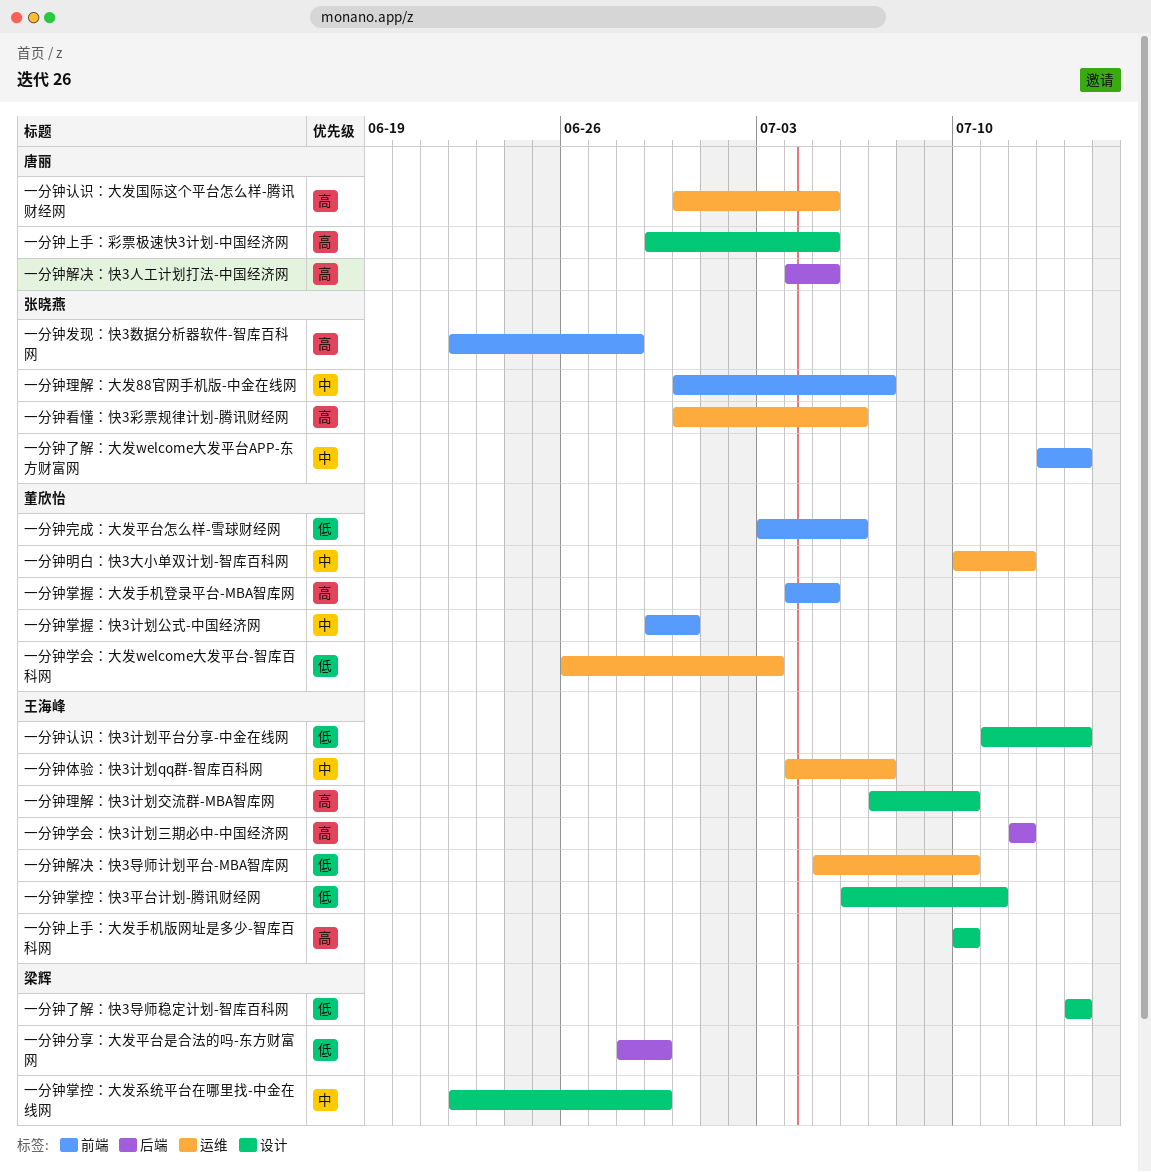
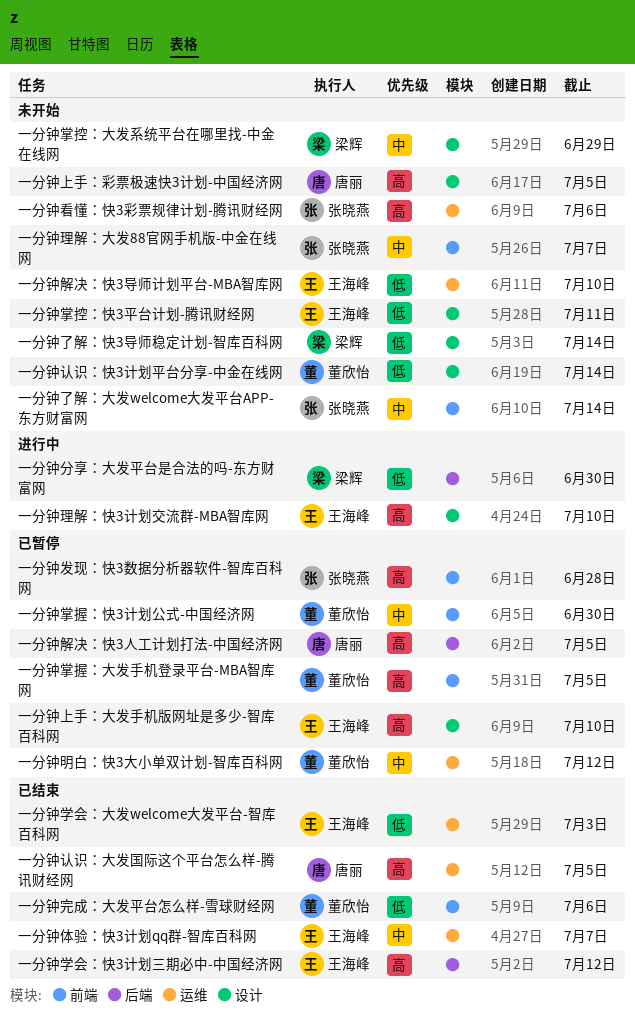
一分钟分享：大发平台是合法的吗-东方财富网, due: Jun 29 -> Jun 30
一分钟学会：大发welcome大发平台-智库百科网, owner: 董欣怡 -> 王海峰
一分钟认识：快3计划平台分享-中金在线网, owner: 王海峰 -> 董欣怡

